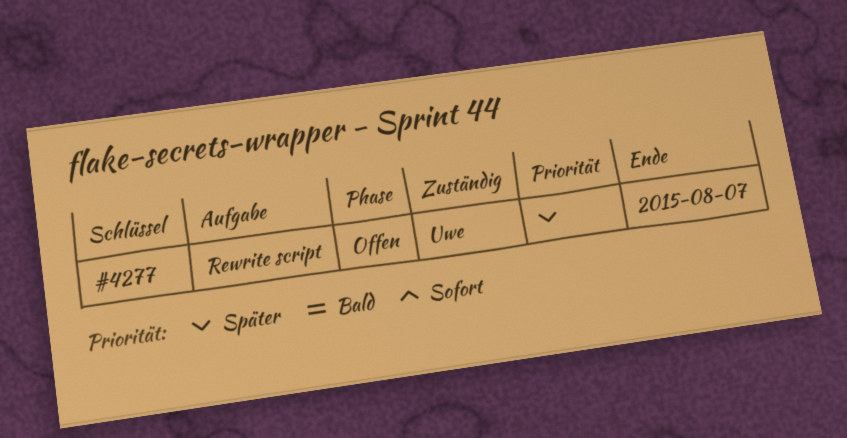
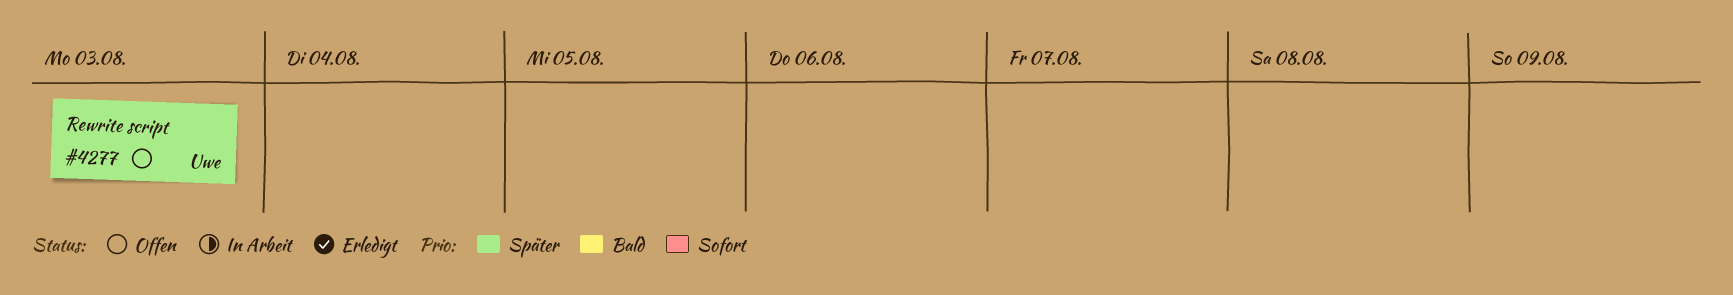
#4277, due: Aug 7 -> Aug 3

